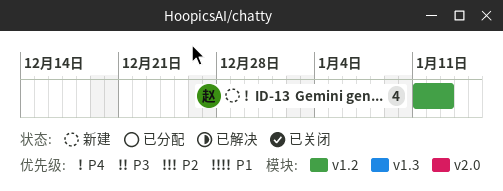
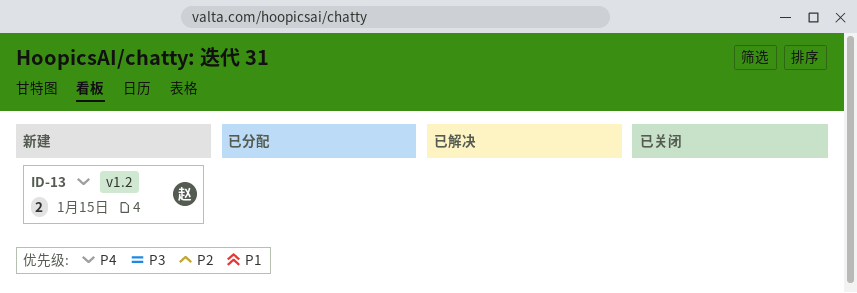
ID-13, estimate: 4 -> 2
ID-13, due: Jan 13 -> Jan 15

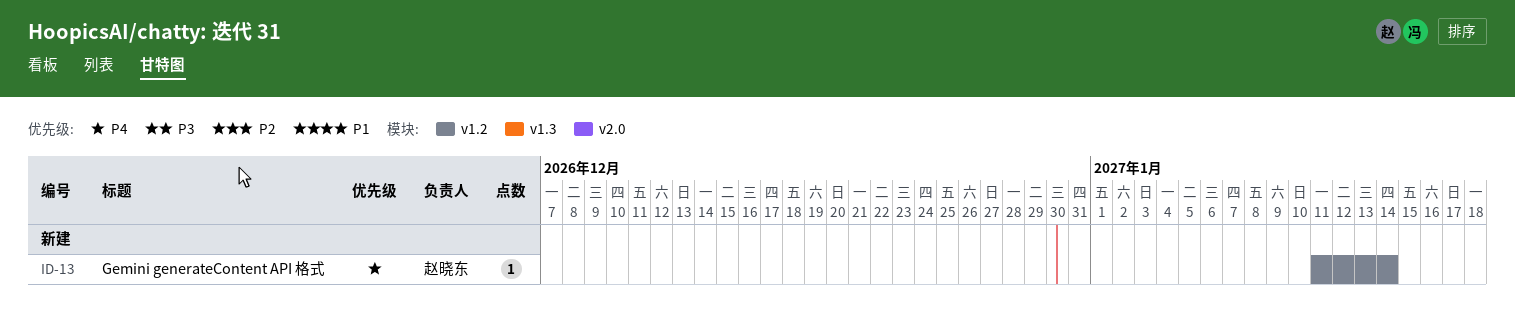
ID-13, estimate: 2 -> 1
ID-13, due: Jan 15 -> Jan 14

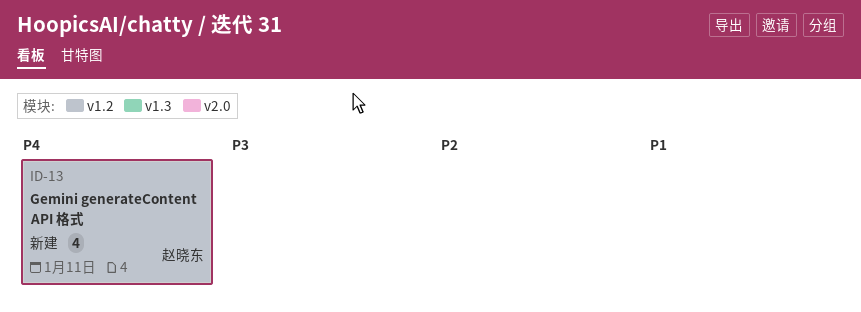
ID-13, estimate: 1 -> 4
ID-13, due: Jan 14 -> Jan 11

